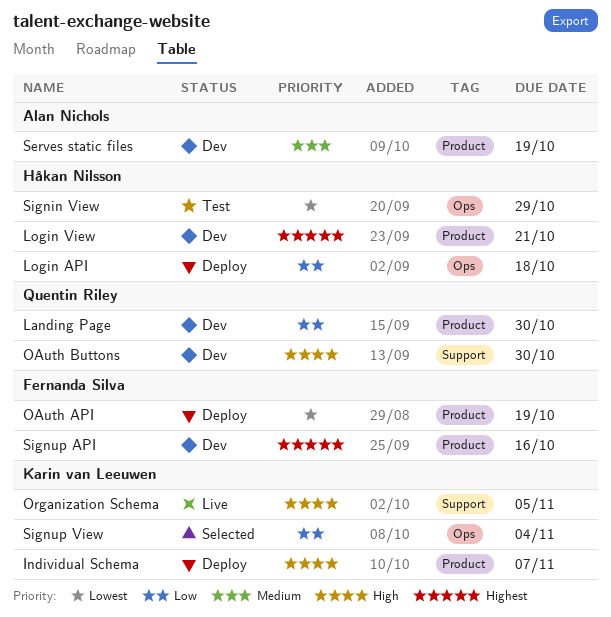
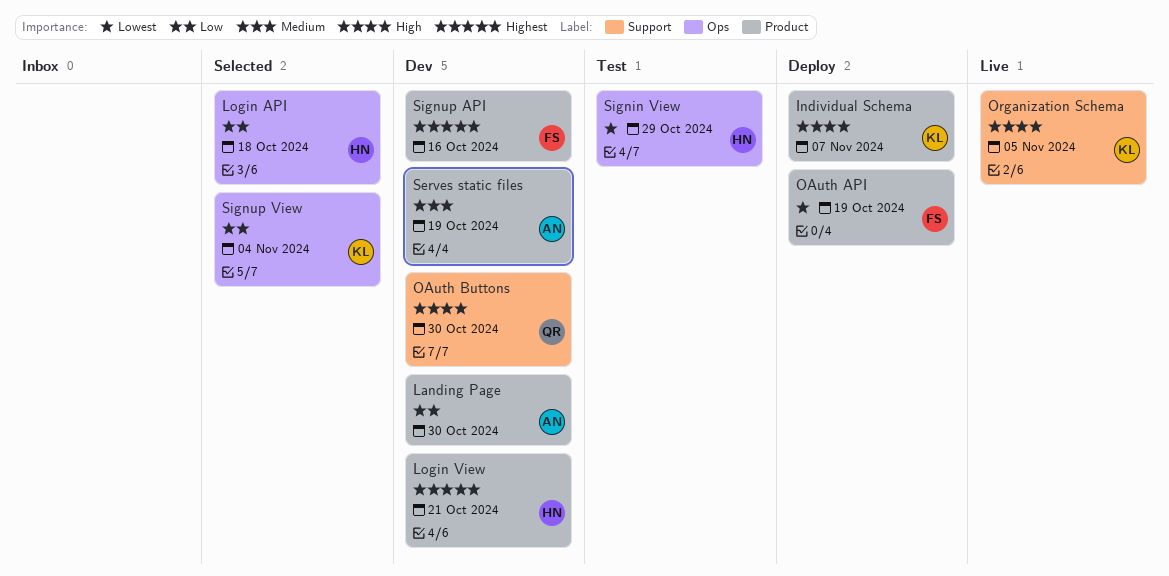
Landing Page, owner: Quentin Riley -> Alan Nichols
Login API, status: Deploy -> Selected

